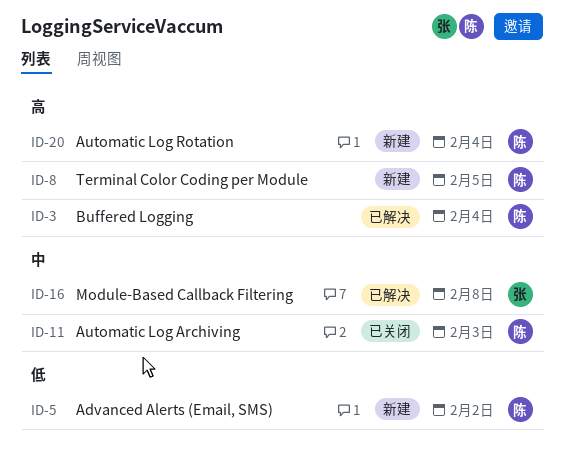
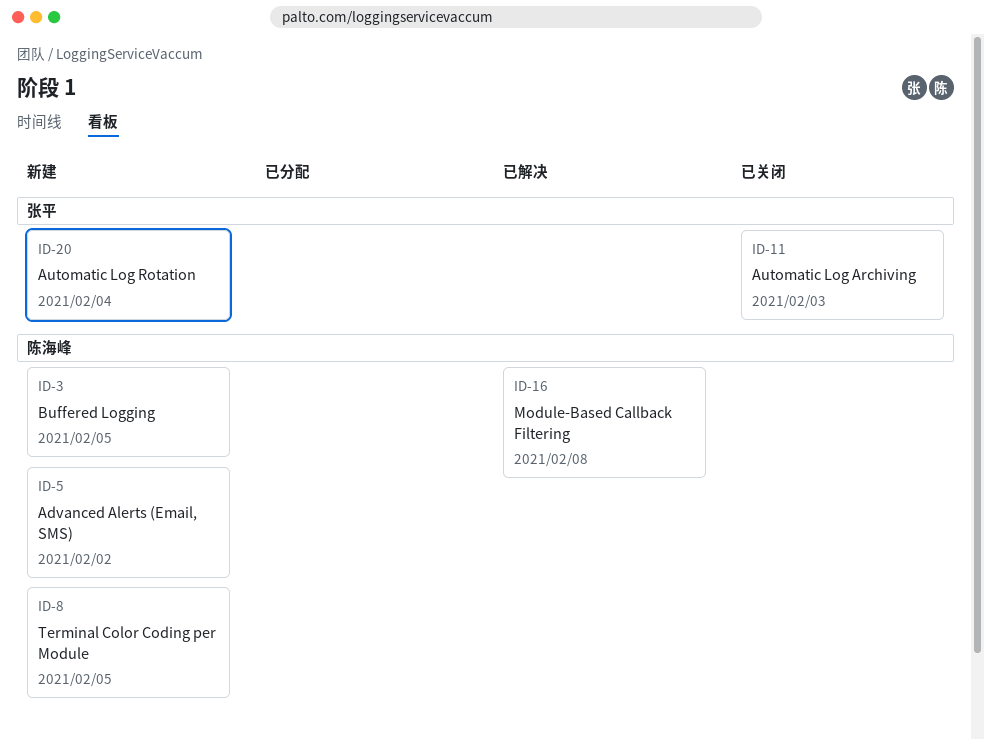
ID-3, status: 已解决 -> 新建
ID-3, due: Feb 4 -> Feb 5
ID-11, owner: 陈海峰 -> 张平
ID-16, owner: 张平 -> 陈海峰
ID-20, owner: 陈海峰 -> 张平

